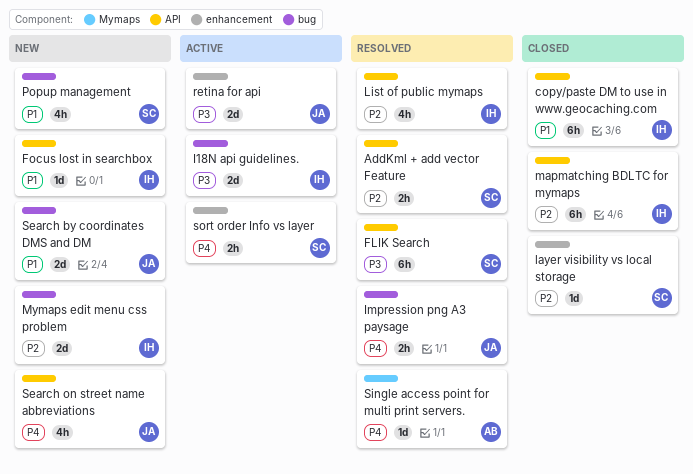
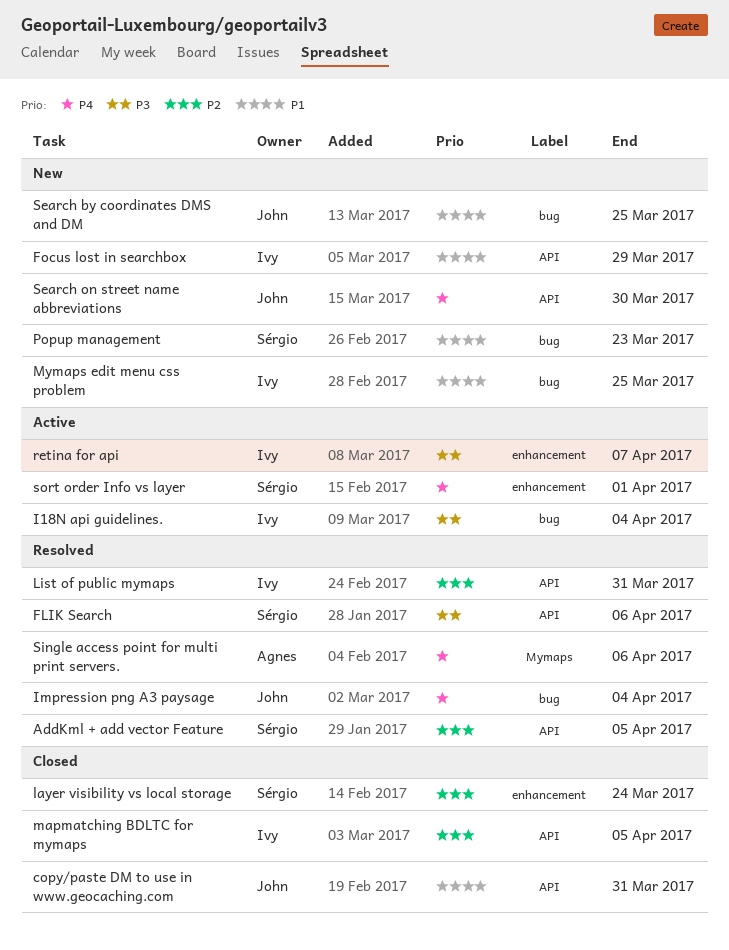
copy/paste DM to use in www.geocaching.com, owner: Ivy -> John
Mymaps edit menu css problem, priority: P2 -> P1
retina for api, owner: John -> Ivy

